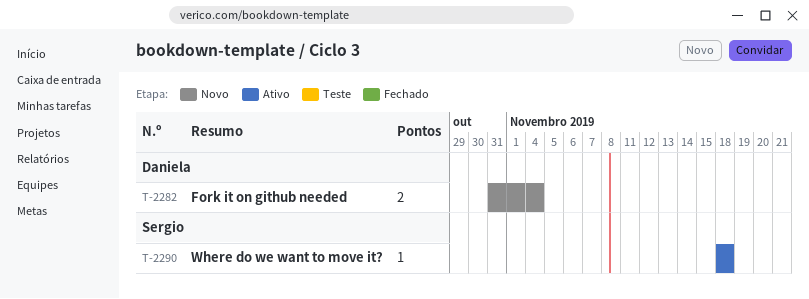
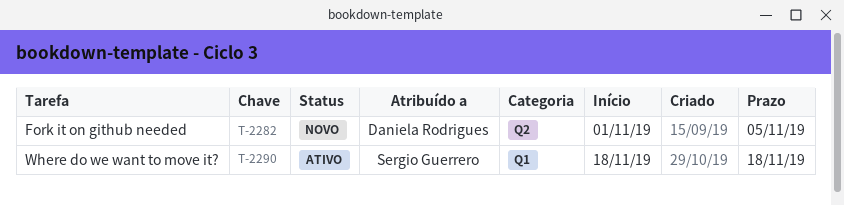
T-2282, start: Oct 31 -> Nov 1
T-2282, due: Nov 4 -> Nov 5

